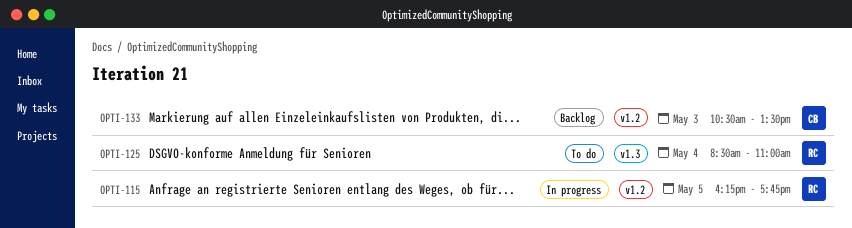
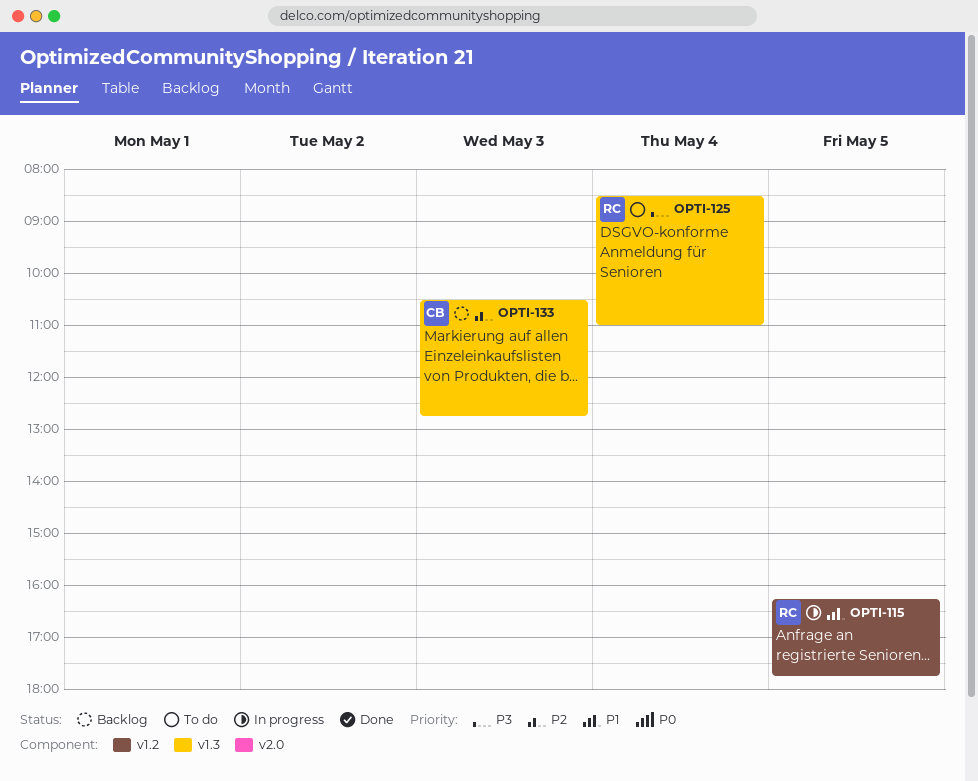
OPTI-133, label: v1.2 -> v1.3
OPTI-133, ends: 13:30 -> 12:45

